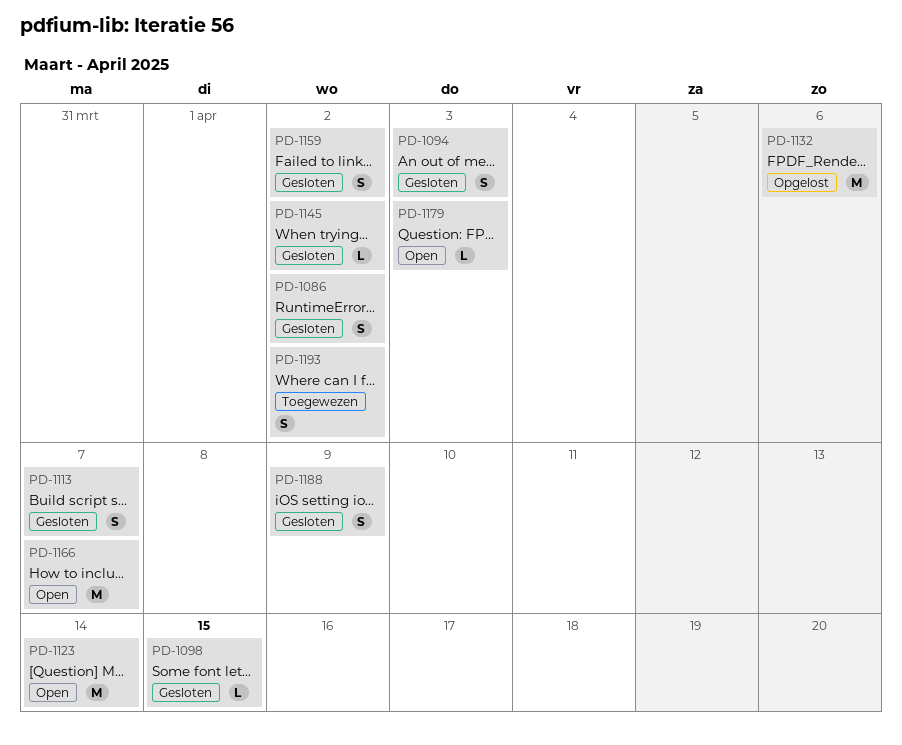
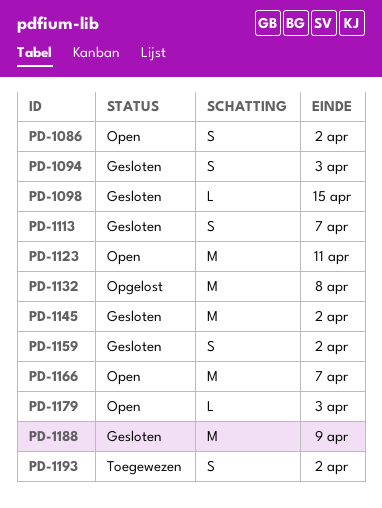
PD-1086, status: Gesloten -> Open
PD-1123, due: Apr 14 -> Apr 11
PD-1132, due: Apr 6 -> Apr 8
PD-1145, estimate: L -> M
PD-1188, estimate: S -> M

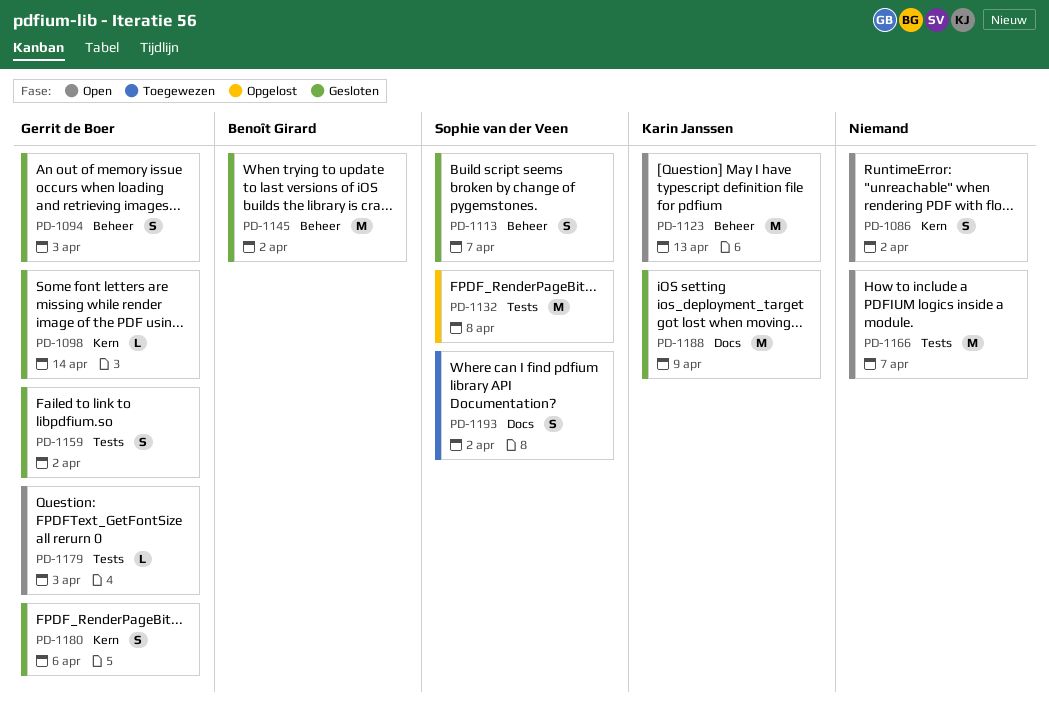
PD-1098, due: Apr 15 -> Apr 14
PD-1123, due: Apr 11 -> Apr 13
PD-1180: none -> present

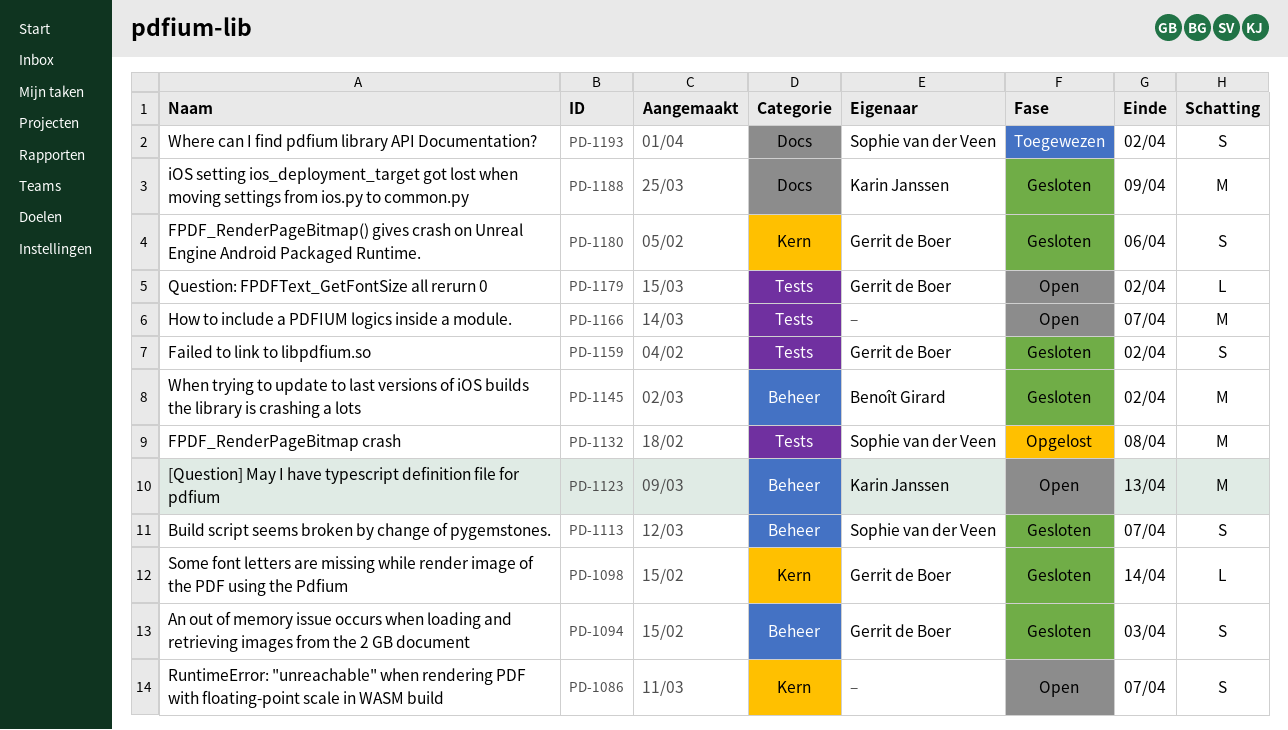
PD-1086, due: Apr 2 -> Apr 7
PD-1179, due: Apr 3 -> Apr 2

